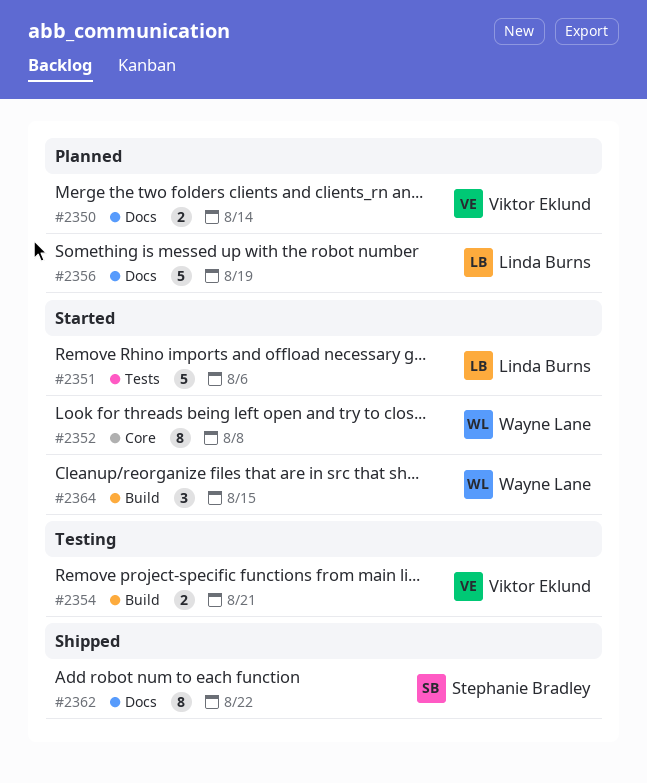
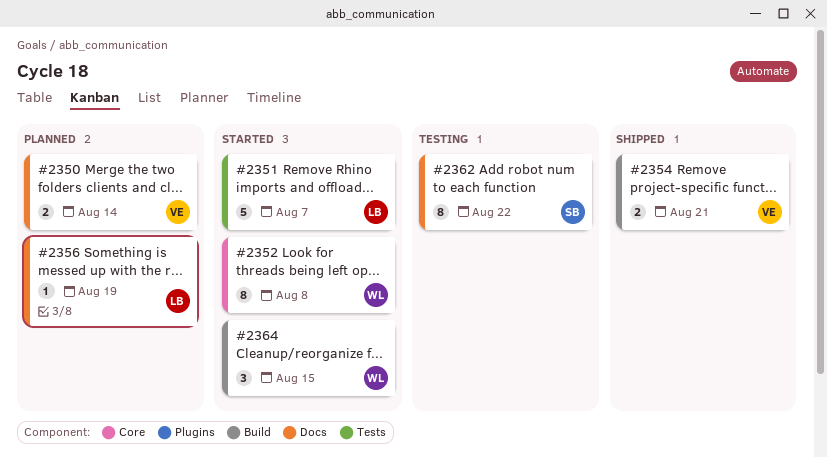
#2351, due: Aug 6 -> Aug 7
#2354, status: Testing -> Shipped
#2356, estimate: 5 -> 1
#2362, status: Shipped -> Testing

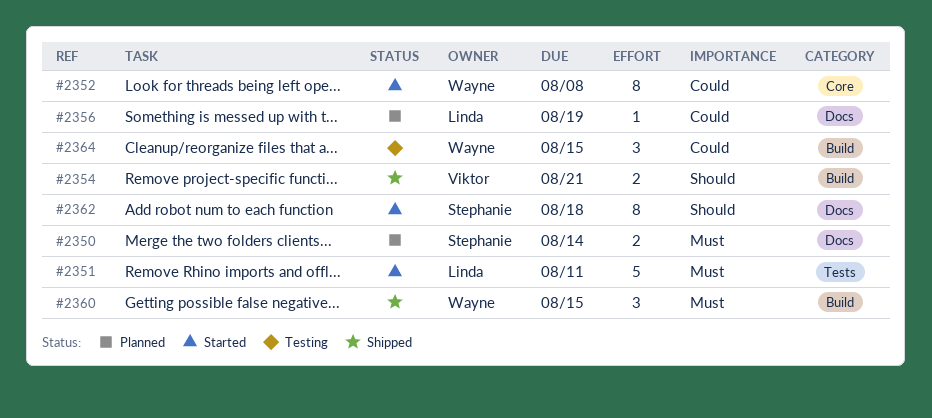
#2350, owner: Viktor -> Stephanie
#2351, due: Aug 7 -> Aug 11
#2360: none -> present
#2362, status: Testing -> Started
#2362, due: Aug 22 -> Aug 18
#2364, status: Started -> Testing

